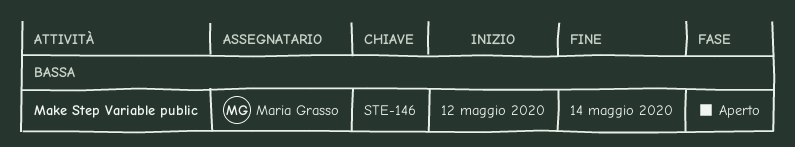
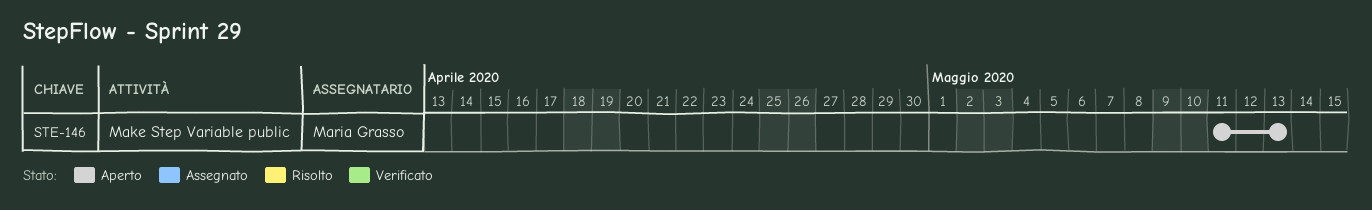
STE-146, start: May 12 -> May 11
STE-146, due: May 14 -> May 13

